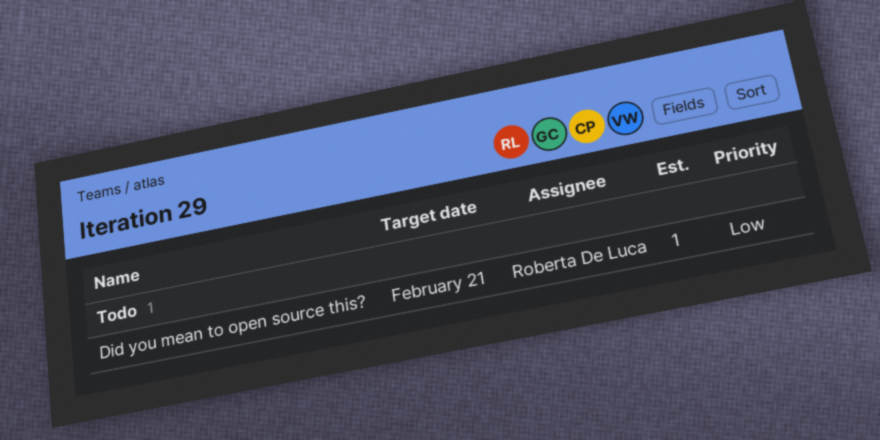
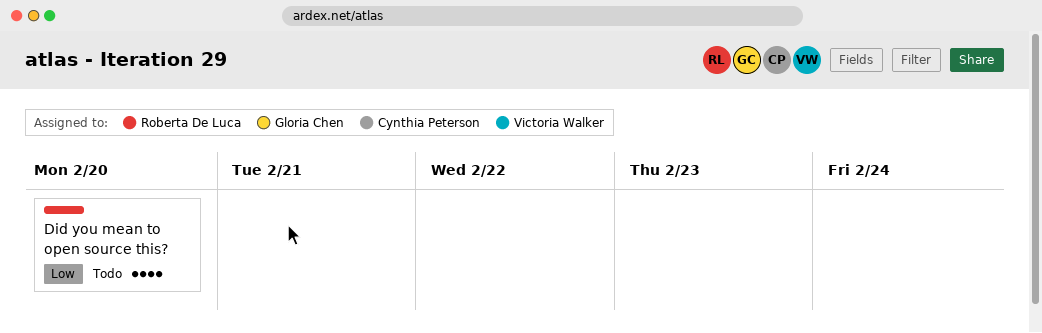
Did you mean to open source this?, estimate: 1 -> 4
Did you mean to open source this?, due: Feb 21 -> Feb 20

